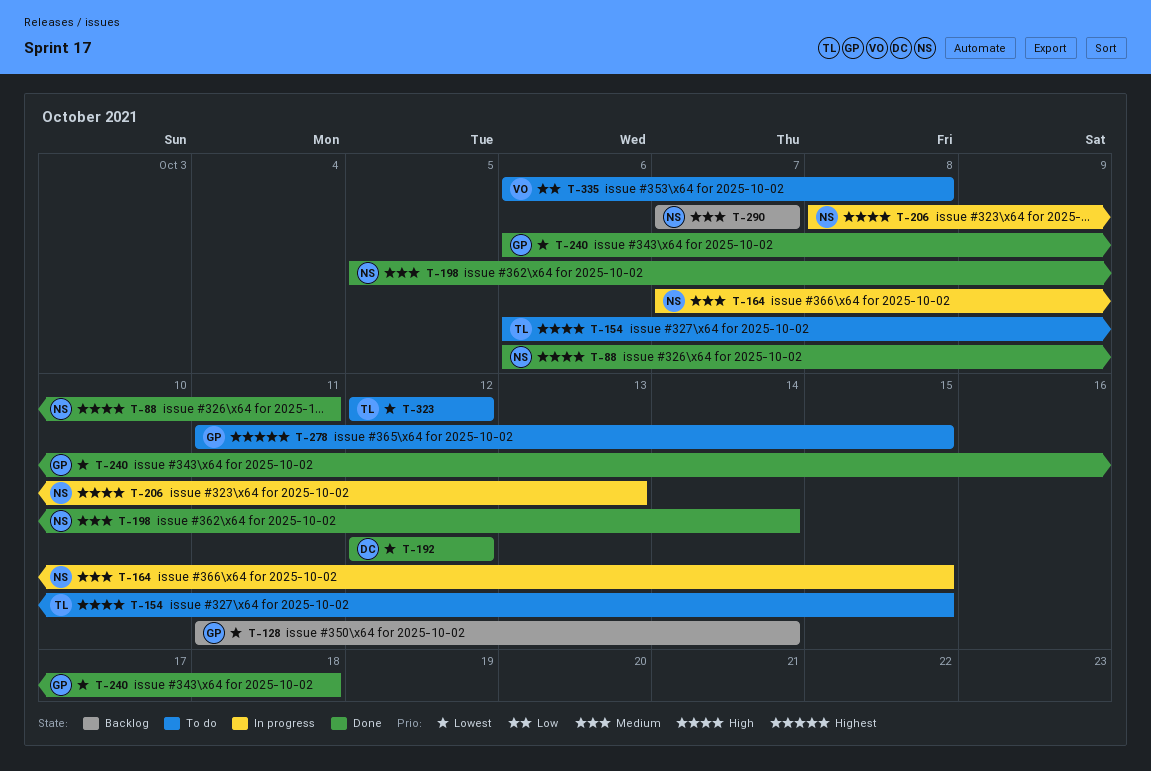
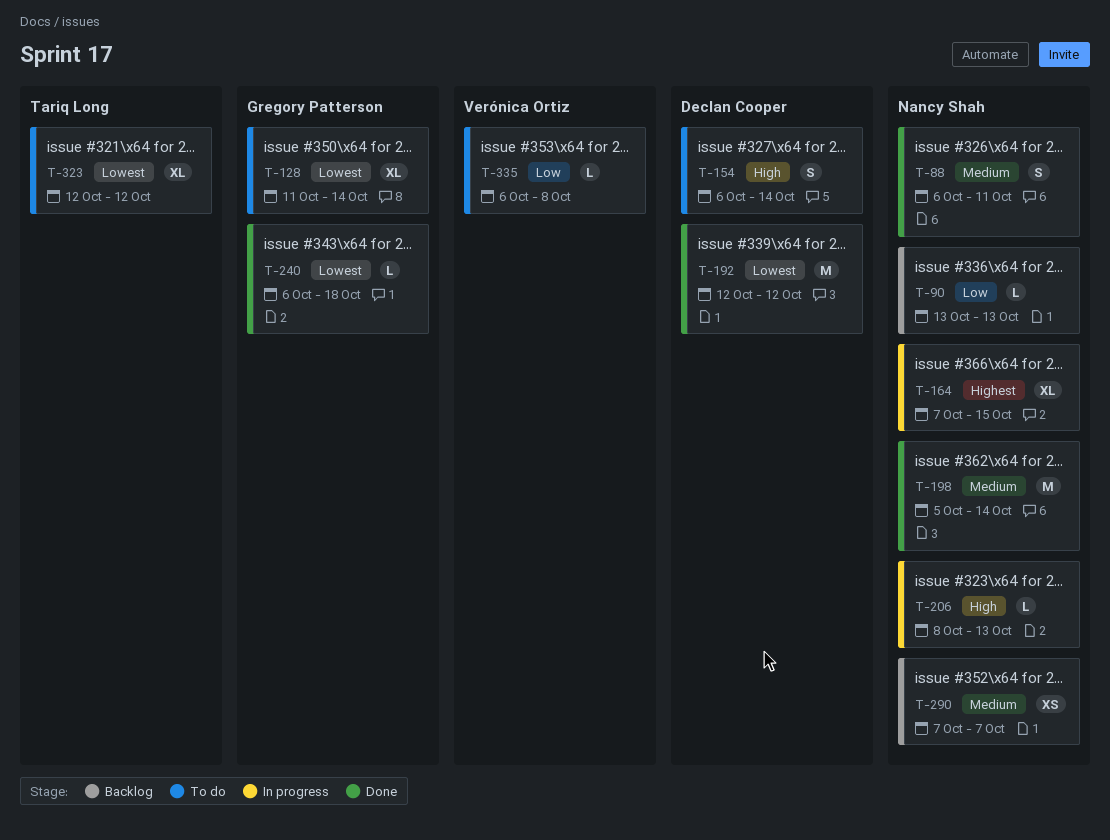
T-88, priority: High -> Medium
T-90: none -> present
T-128, status: Backlog -> To do
T-154, owner: Tariq Long -> Declan Cooper
T-154, due: Oct 15 -> Oct 14
T-164, priority: Medium -> Highest
T-278: present -> none

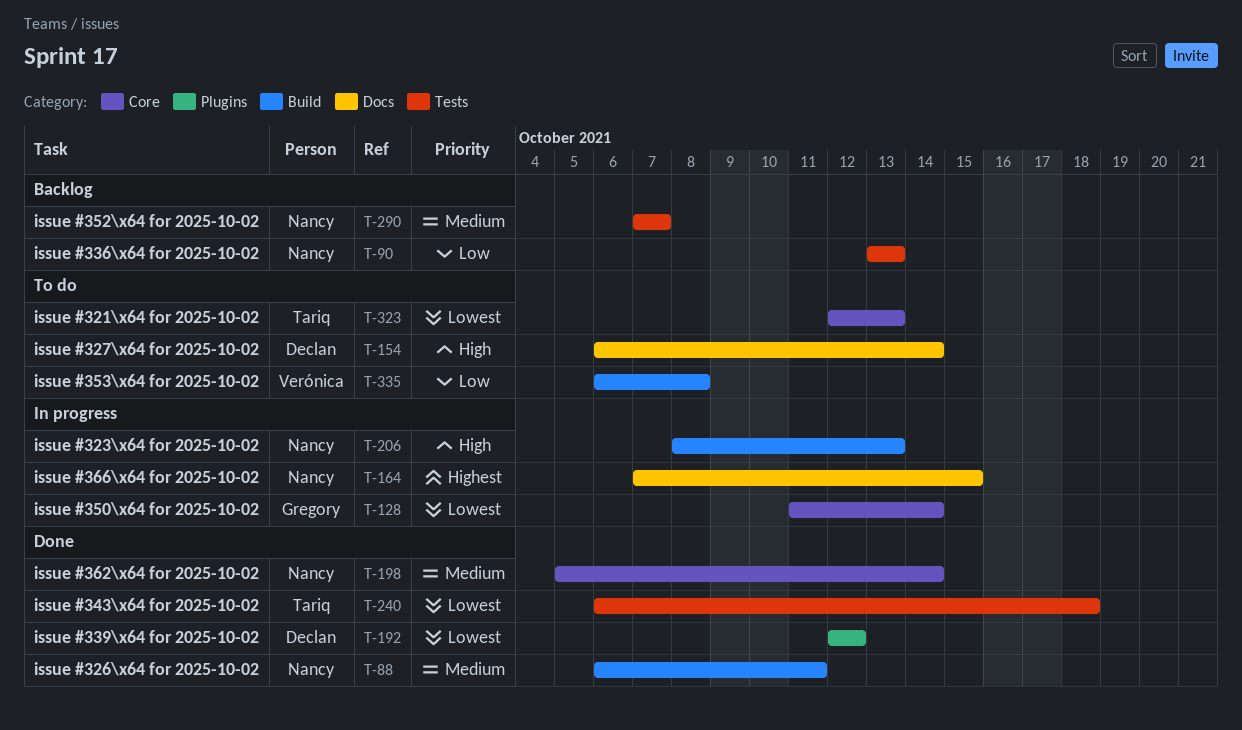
T-128, status: To do -> In progress
T-240, owner: Gregory Patterson -> Tariq Long
T-323, due: Oct 12 -> Oct 13

